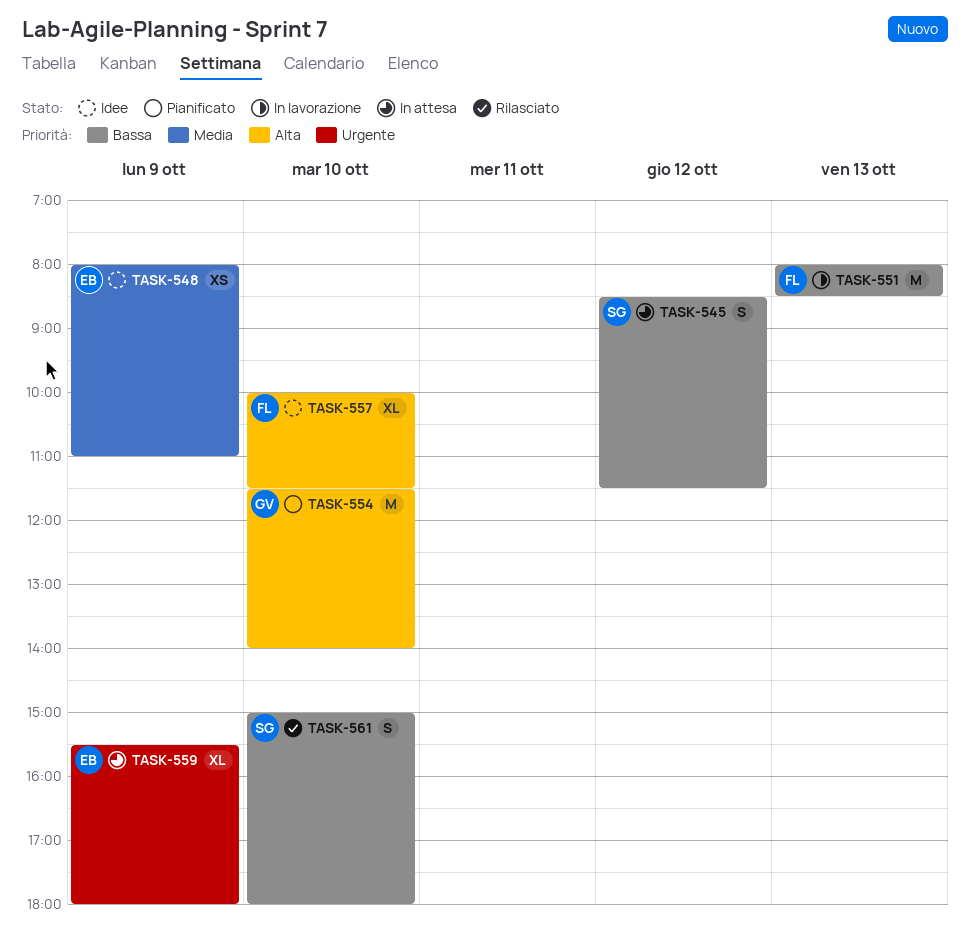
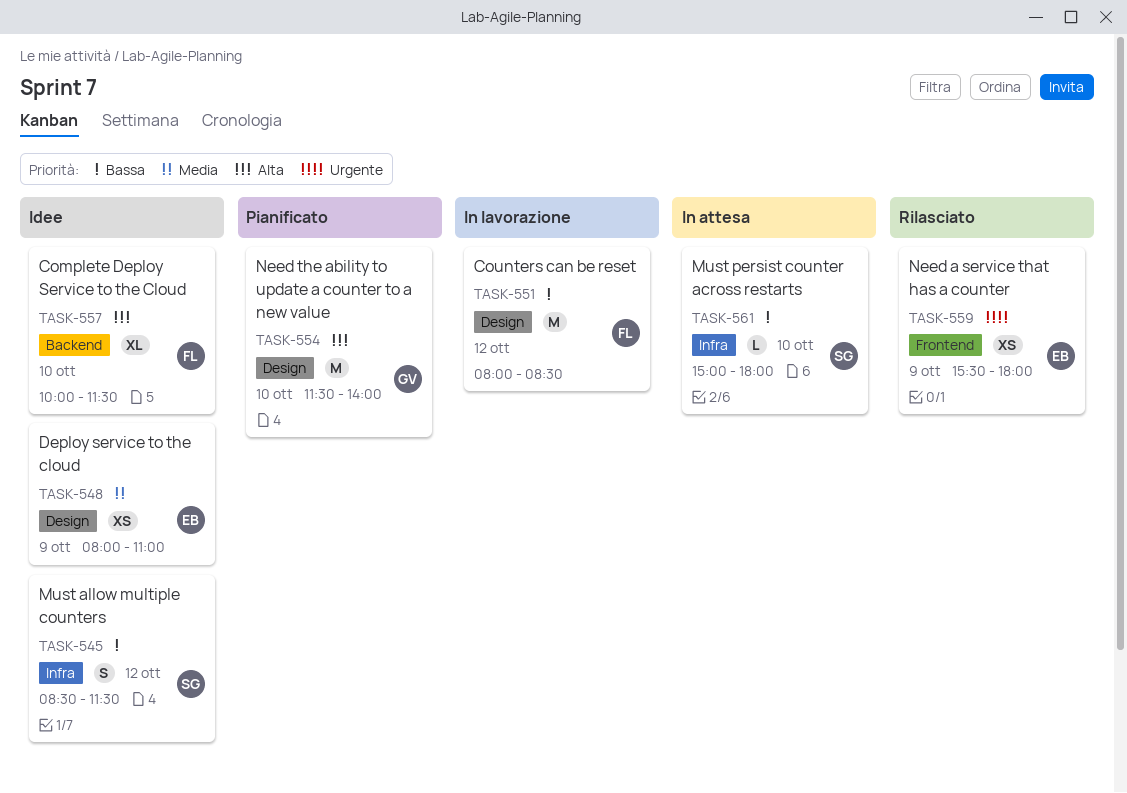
TASK-545, status: In attesa -> Idee
TASK-551, day: Oct 13 -> Oct 12
TASK-559, status: In attesa -> Rilasciato
TASK-559, estimate: XL -> XS
TASK-561, status: Rilasciato -> In attesa
TASK-561, estimate: S -> L

